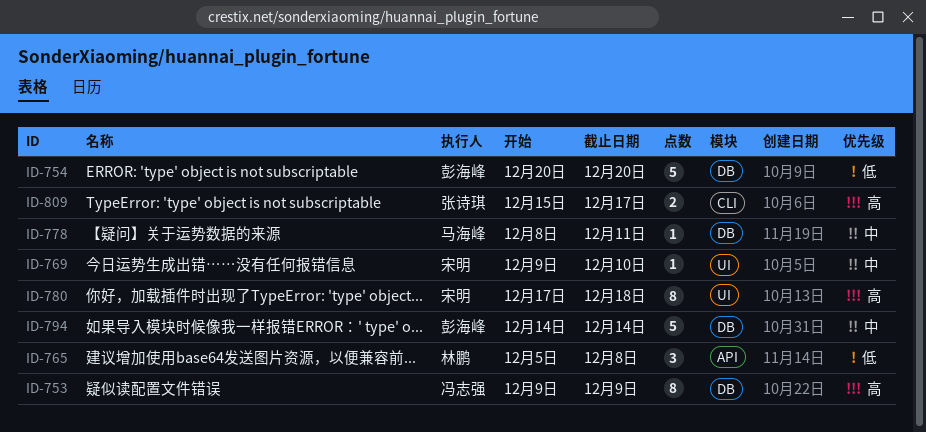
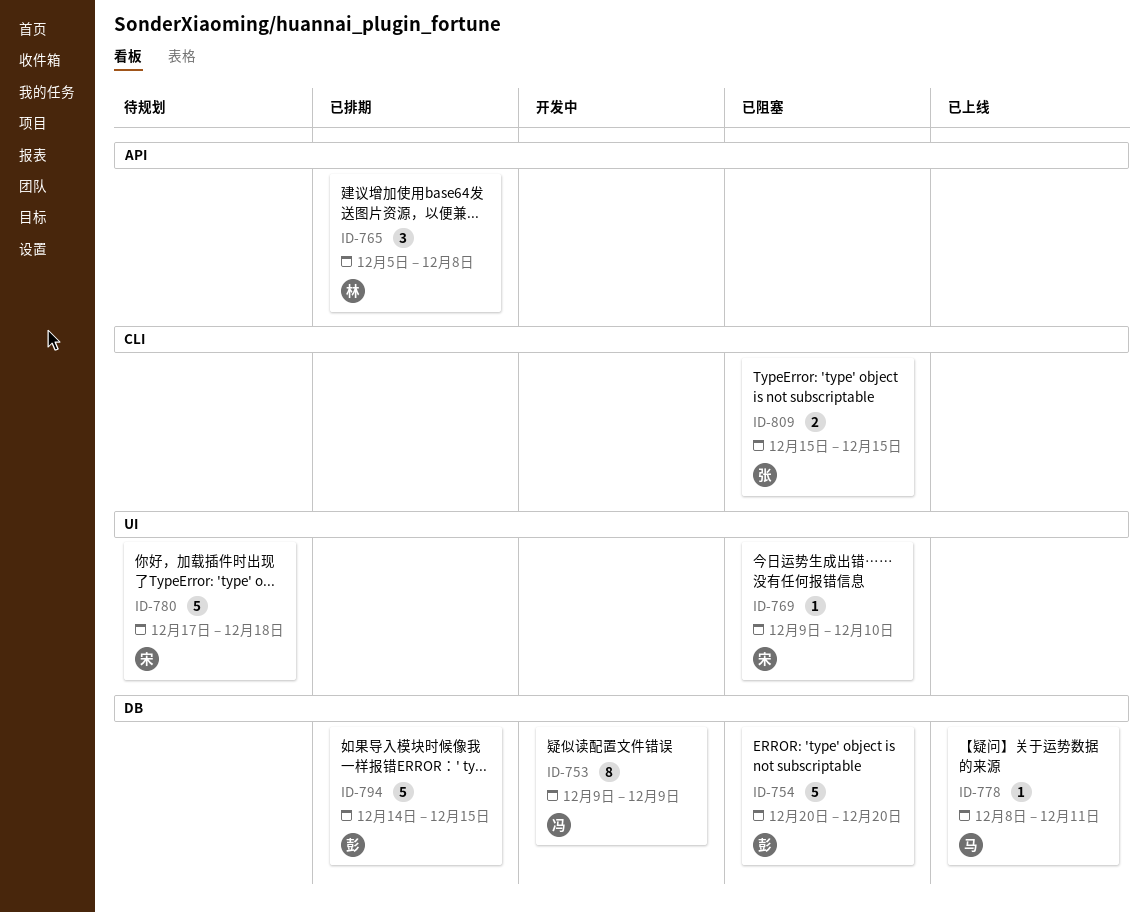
ID-780, estimate: 8 -> 5
ID-794, due: Dec 14 -> Dec 15
ID-809, due: Dec 17 -> Dec 15

